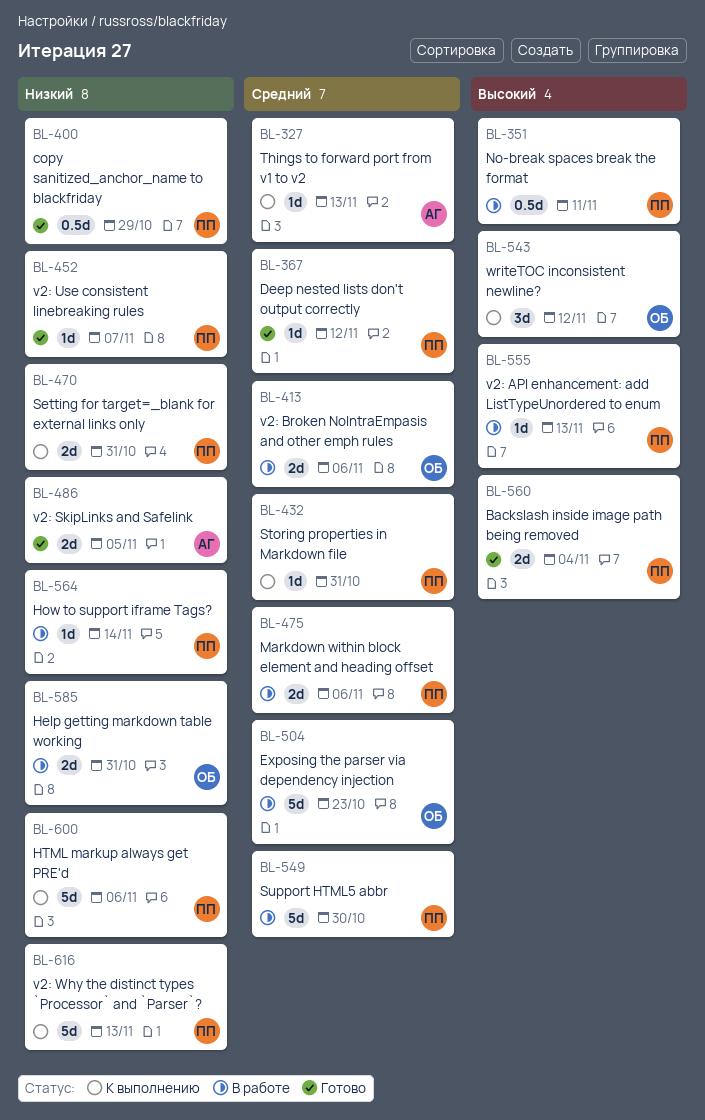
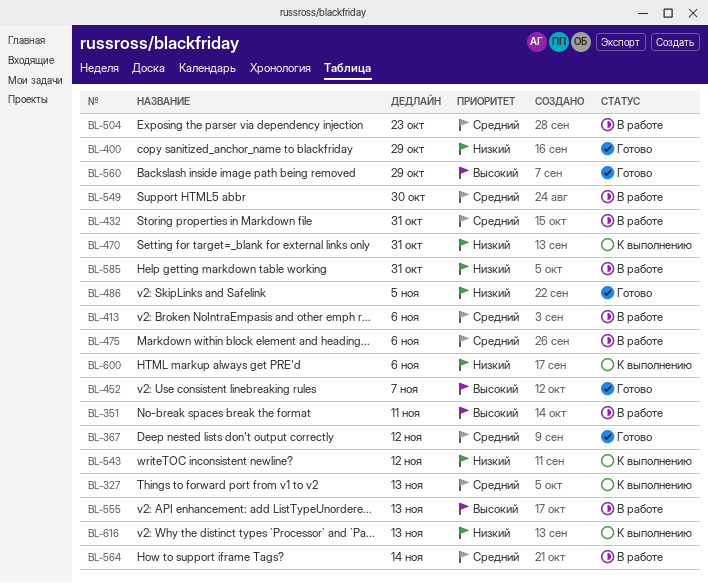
BL-432, status: К выполнению -> В работе
BL-452, priority: Низкий -> Высокий
BL-543, priority: Высокий -> Низкий
BL-560, due: Nov 4 -> Oct 29
BL-564, priority: Низкий -> Средний

